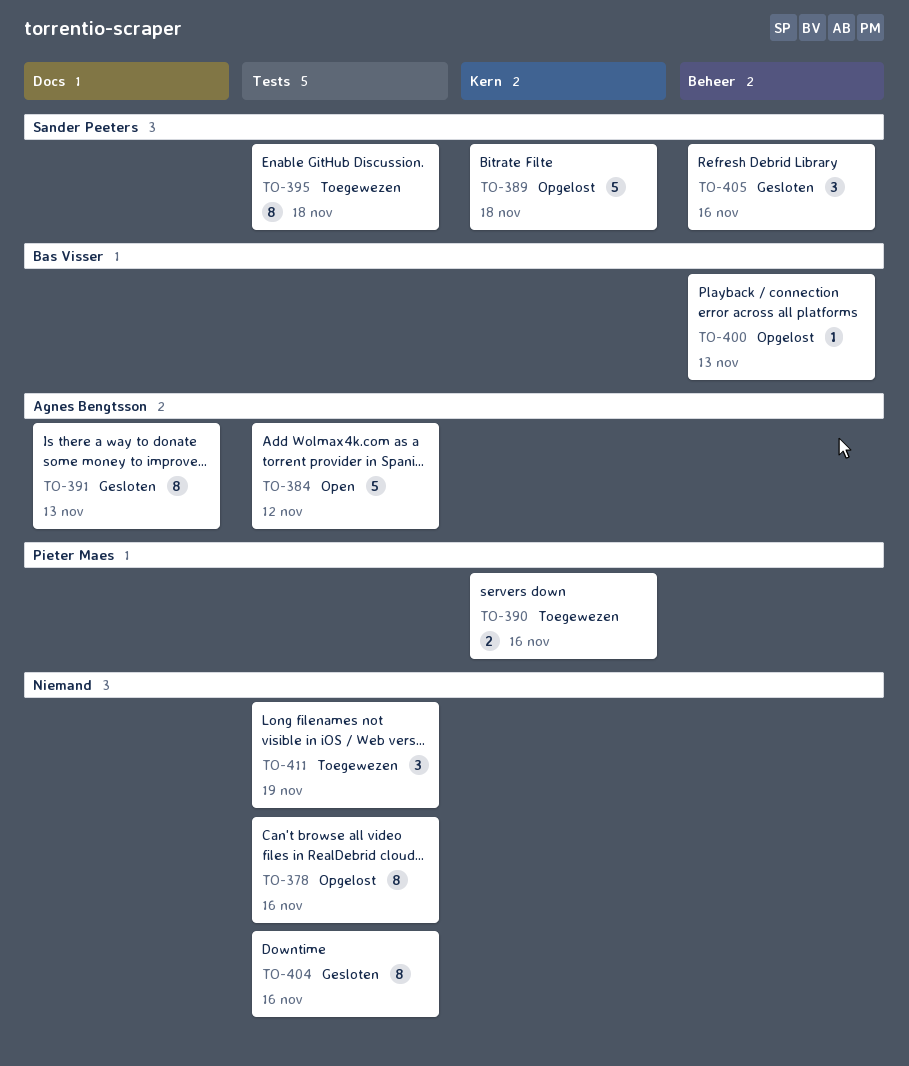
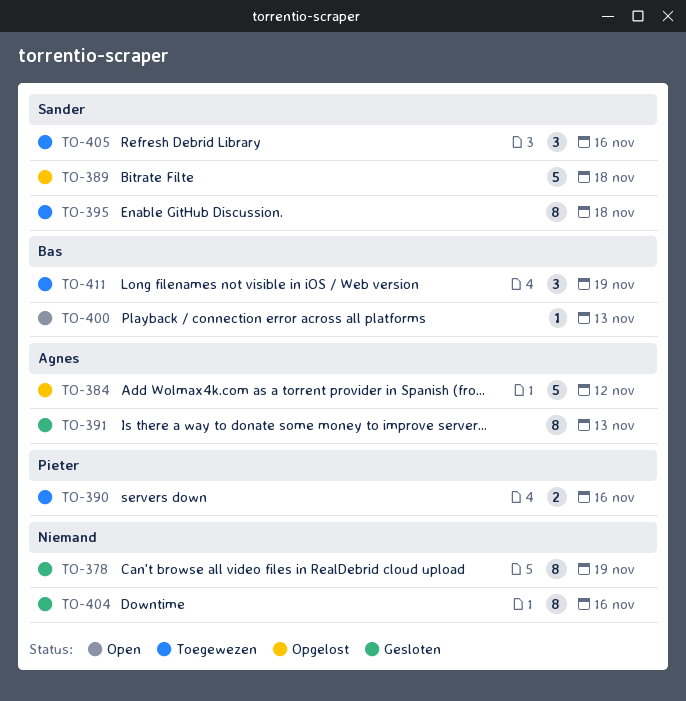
TO-378, status: Opgelost -> Gesloten
TO-378, due: Nov 16 -> Nov 19
TO-384, status: Open -> Opgelost
TO-400, status: Opgelost -> Open
TO-405, status: Gesloten -> Toegewezen
TO-411, owner: none -> Bas Visser

